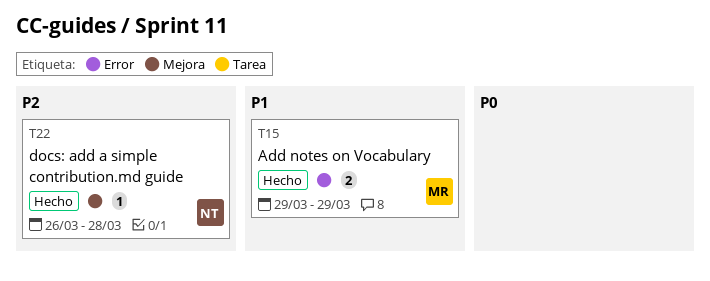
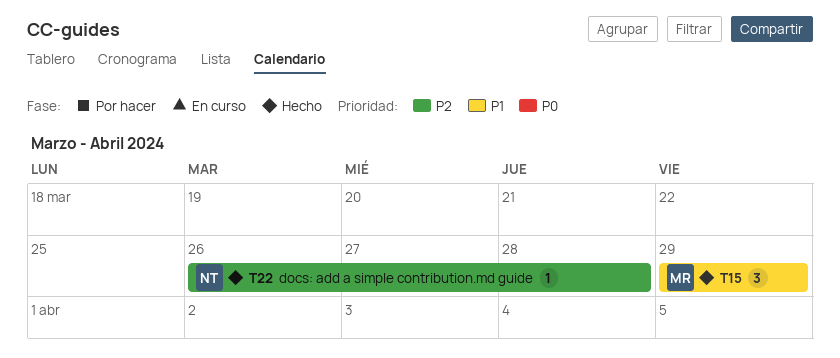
T15, estimate: 2 -> 3

